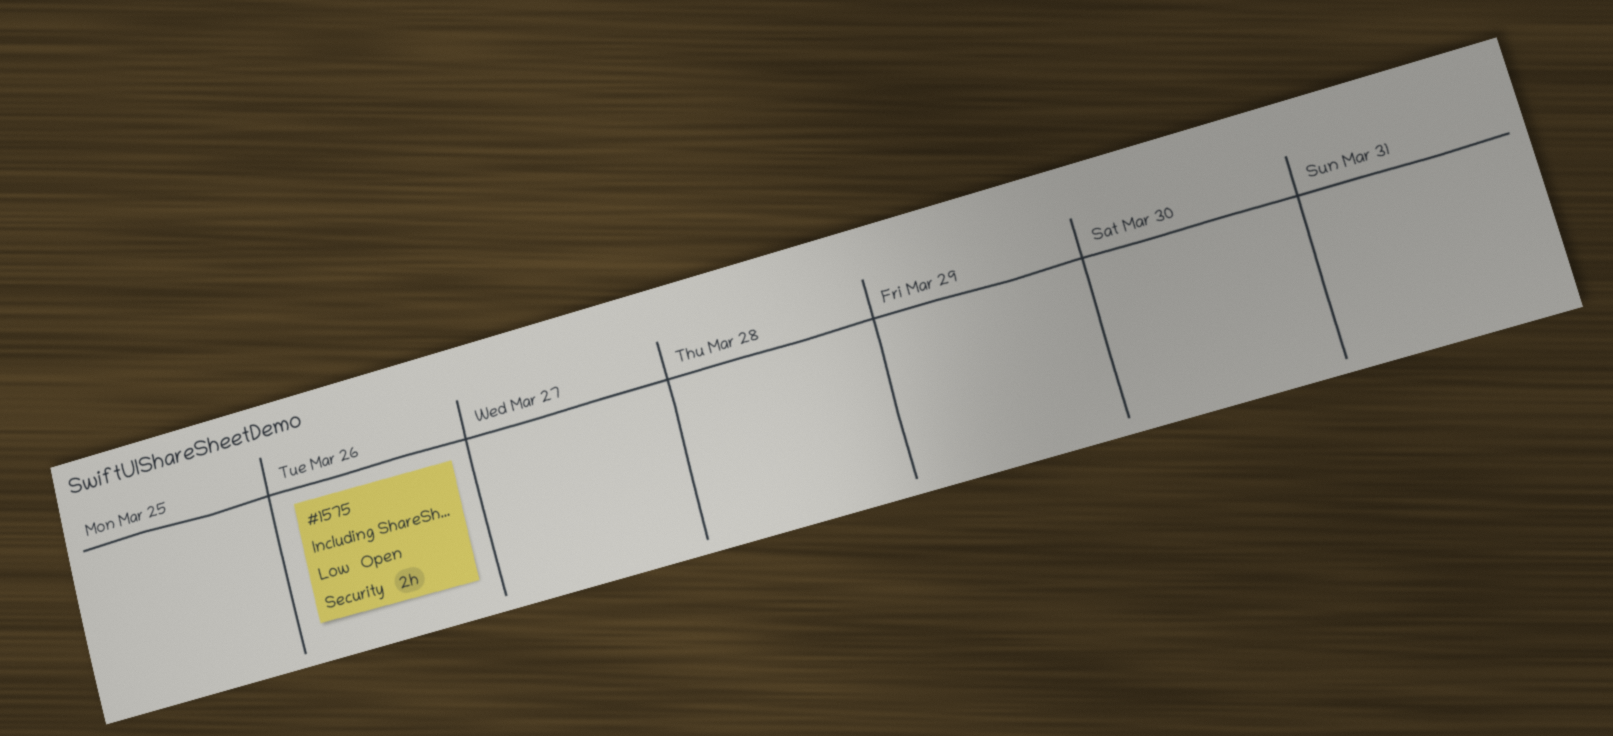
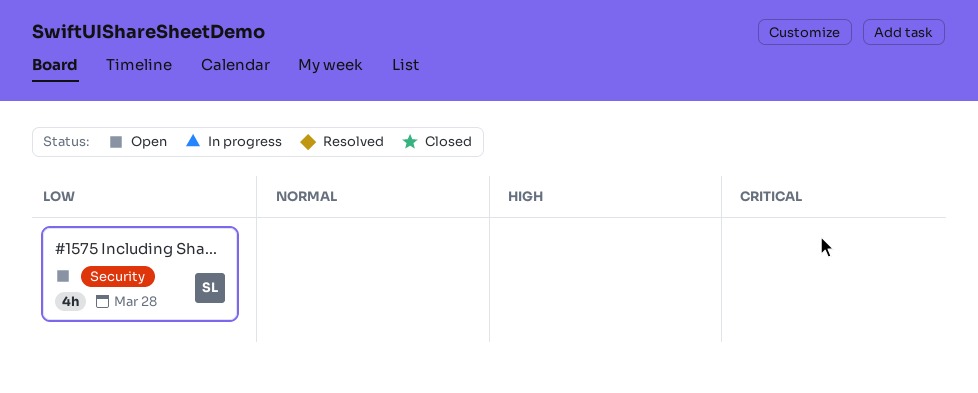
#1575, estimate: 2h -> 4h
#1575, due: Mar 26 -> Mar 28

